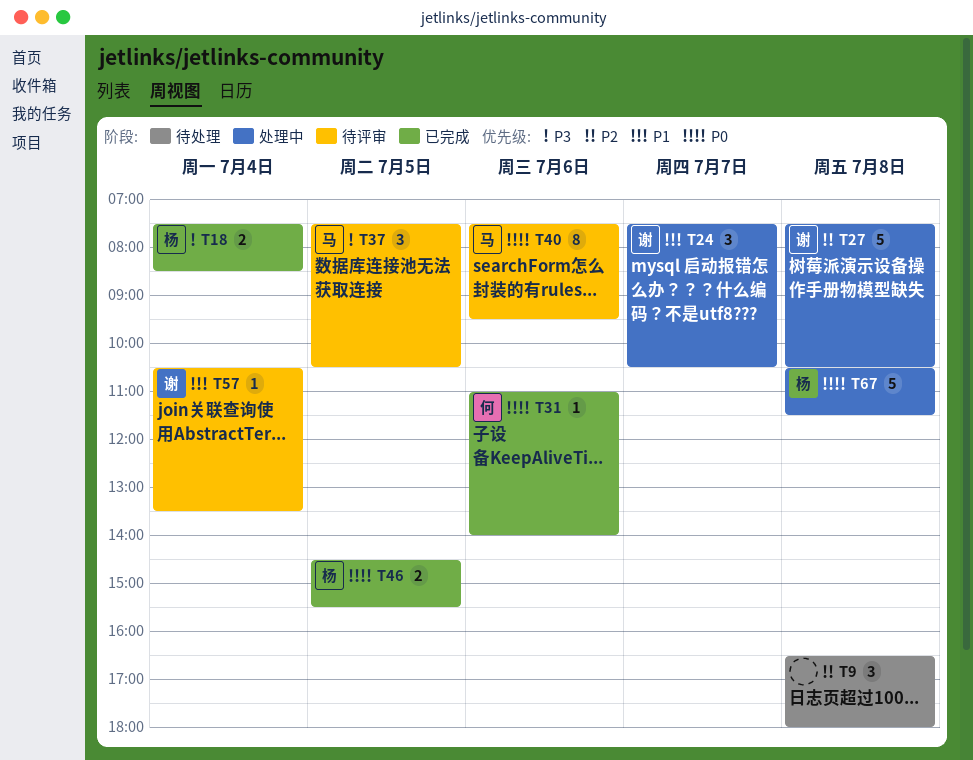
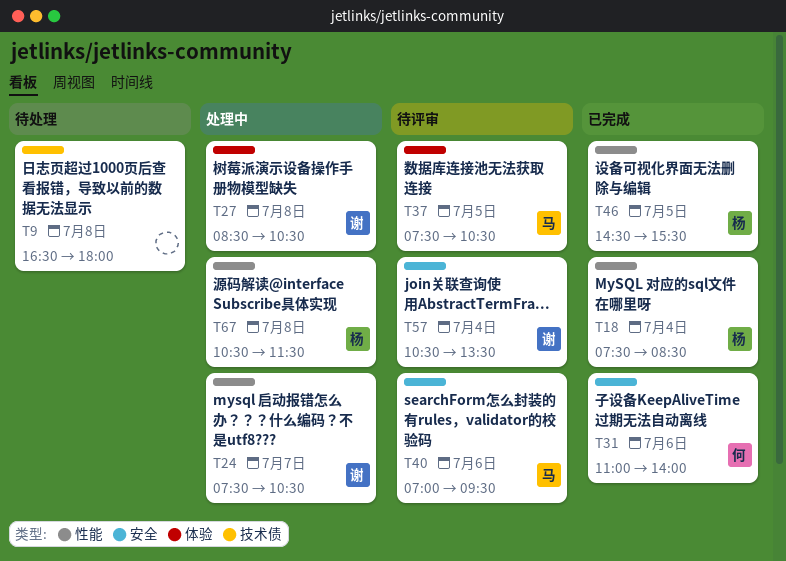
T27, begins: 07:30 -> 08:30
T40, begins: 07:30 -> 07:00

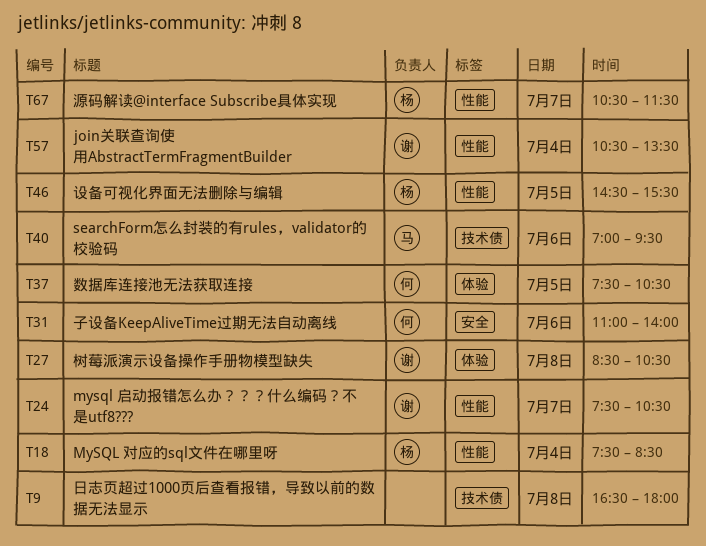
T37, owner: 马 -> 何
T40, label: 安全 -> 技术债
T57, label: 安全 -> 性能
T67, day: Jul 8 -> Jul 7

